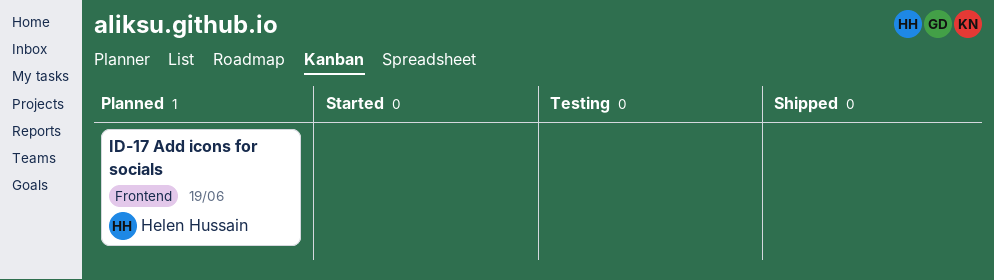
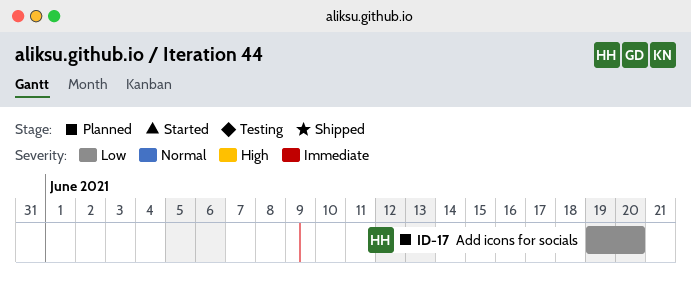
ID-17, due: Jun 19 -> Jun 20

